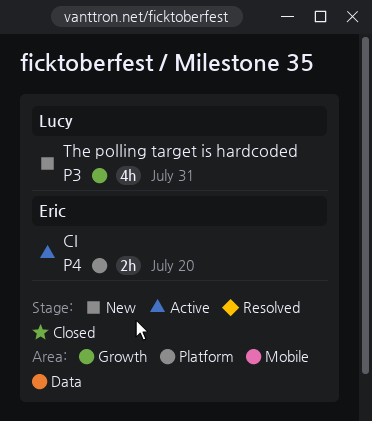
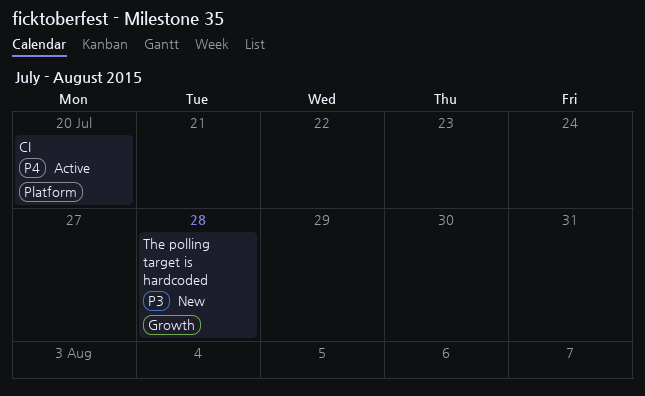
The polling target is hardcoded, due: Jul 31 -> Jul 28

